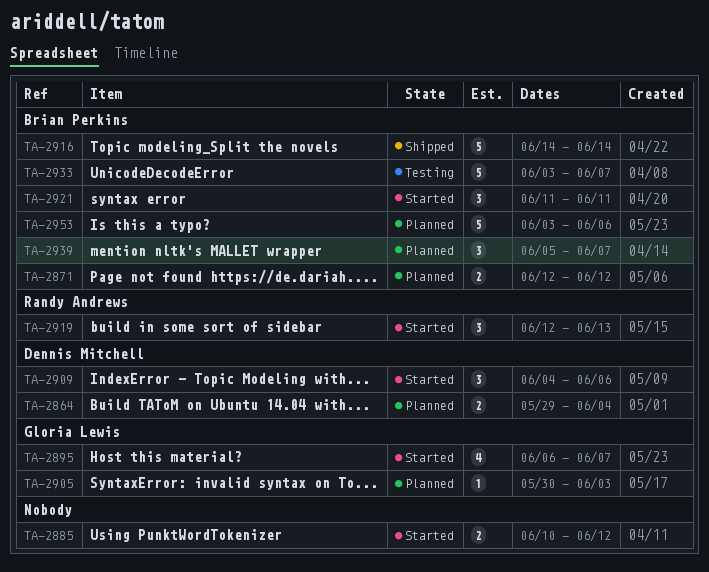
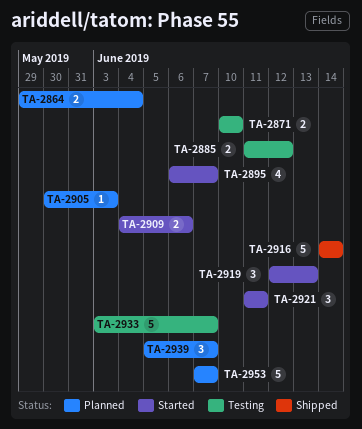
TA-2871, status: Planned -> Testing
TA-2871, start: Jun 12 -> Jun 10
TA-2871, due: Jun 12 -> Jun 10
TA-2885, status: Started -> Testing
TA-2885, start: Jun 10 -> Jun 11
TA-2909, estimate: 3 -> 2
TA-2953, start: Jun 3 -> Jun 7
TA-2953, due: Jun 6 -> Jun 7

